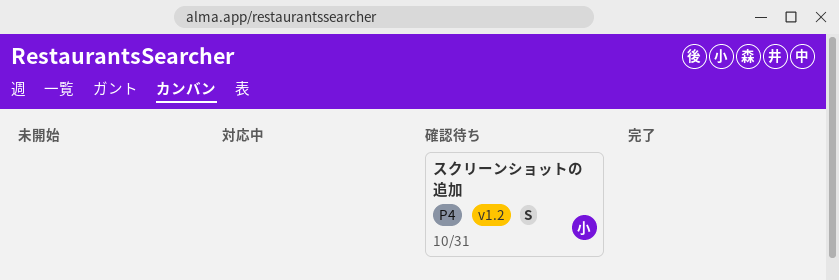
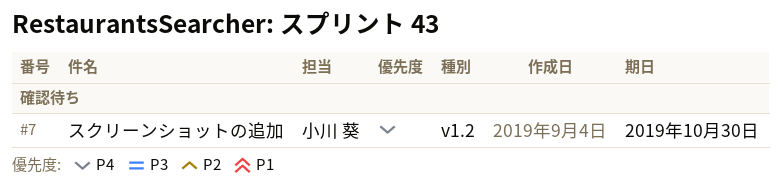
スクリーンショットの追加, due: Oct 31 -> Oct 30

